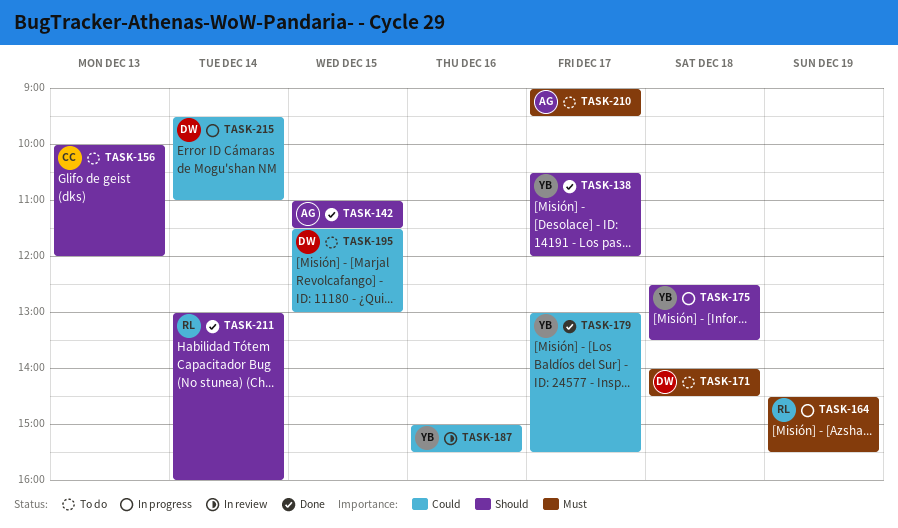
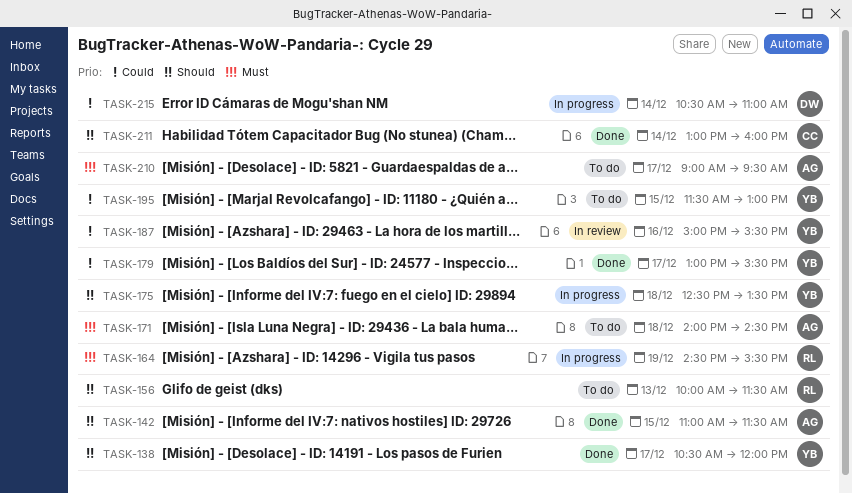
TASK-156, owner: CC -> RL
TASK-156, ends: 12:00 -> 11:30
TASK-171, owner: DW -> AG
TASK-195, owner: DW -> YB
TASK-211, owner: RL -> CC
TASK-215, begins: 09:30 -> 10:30

